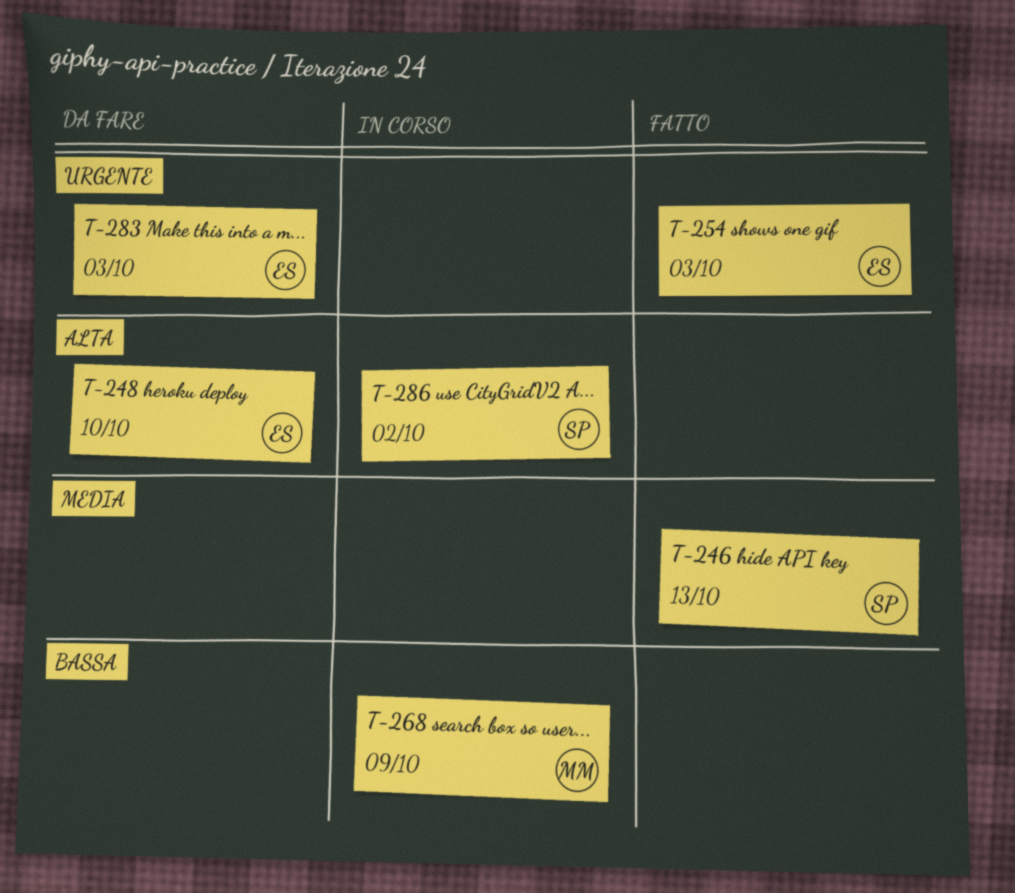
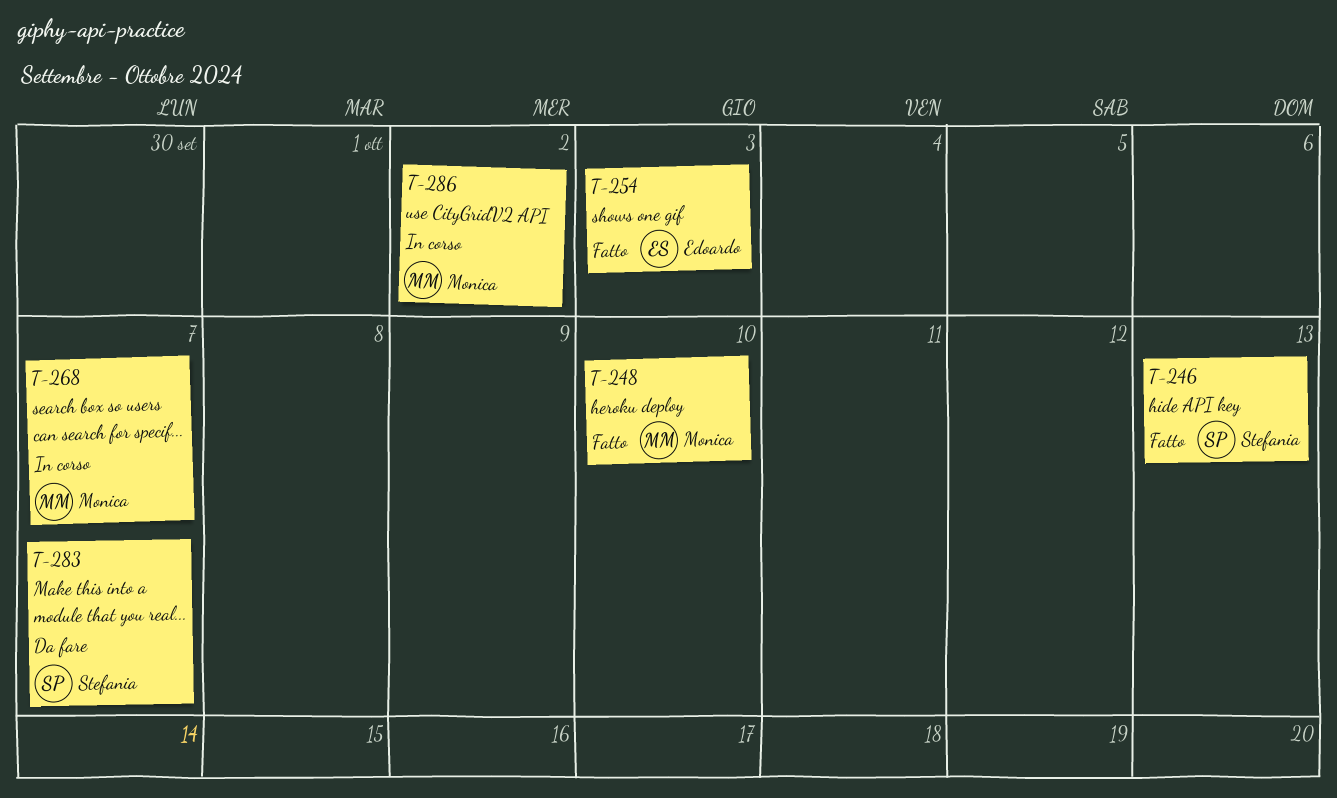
T-248, status: Da fare -> Fatto
T-248, owner: Edoardo -> Monica
T-268, due: Oct 9 -> Oct 7
T-283, owner: Edoardo -> Stefania
T-283, due: Oct 3 -> Oct 7
T-286, owner: Stefania -> Monica

